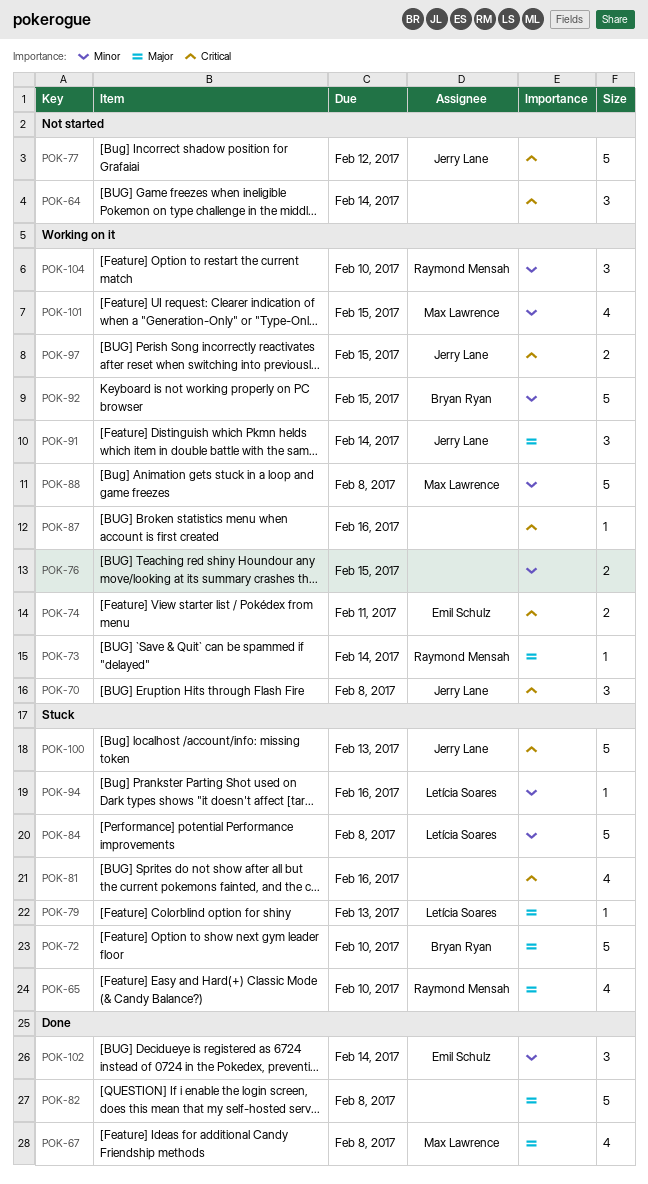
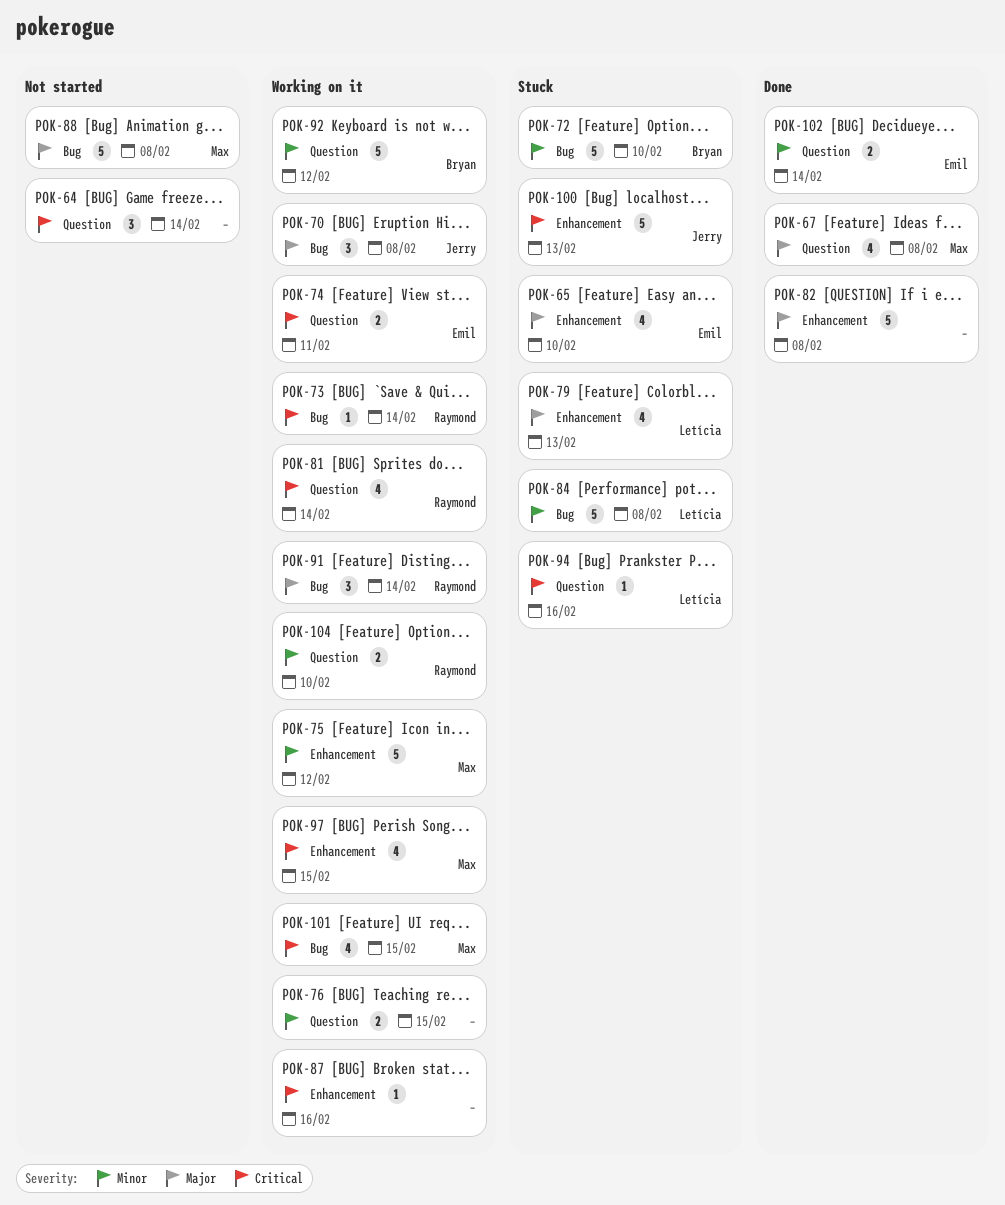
POK-65, owner: Raymond Mensah -> Emil Schulz
POK-70, priority: Critical -> Major
POK-72, priority: Major -> Minor
POK-73, priority: Major -> Critical
POK-75: none -> present
POK-77: present -> none
POK-79, estimate: 1 -> 4
POK-81, status: Stuck -> Working on it
POK-81, owner: none -> Raymond Mensah
POK-81, due: Feb 16 -> Feb 14
POK-88, status: Working on it -> Not started
POK-88, priority: Minor -> Major
POK-91, owner: Jerry Lane -> Raymond Mensah
POK-92, due: Feb 15 -> Feb 12
POK-94, priority: Minor -> Critical
POK-97, owner: Jerry Lane -> Max Lawrence
POK-97, estimate: 2 -> 4
POK-101, priority: Minor -> Critical
POK-102, estimate: 3 -> 2
POK-104, estimate: 3 -> 2

